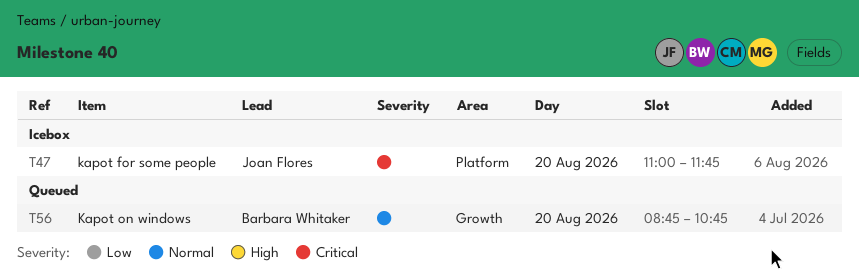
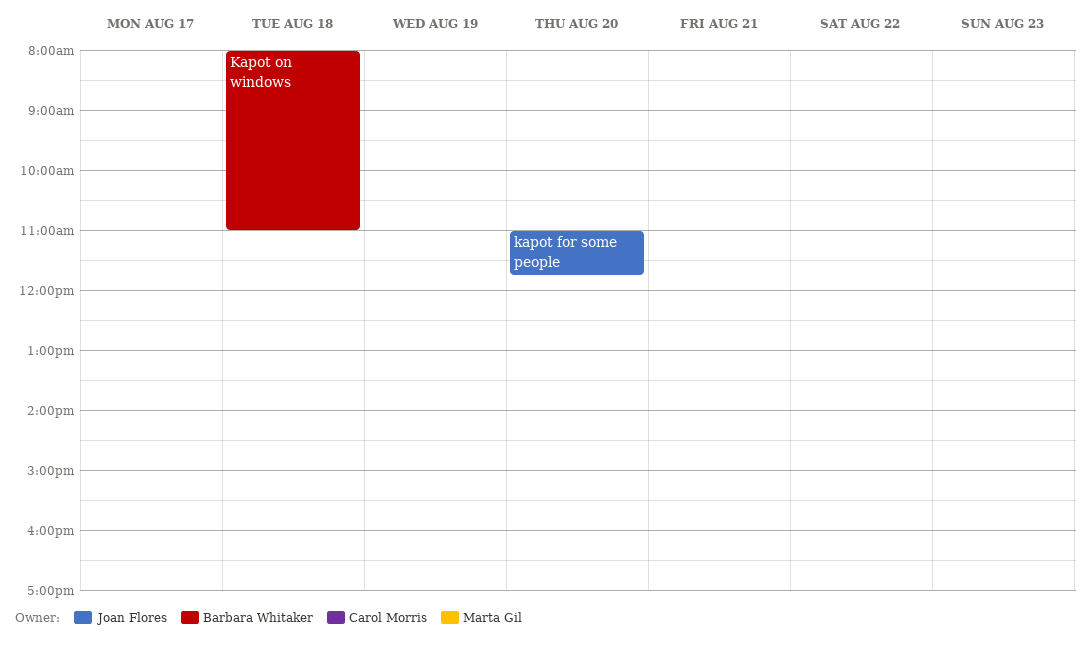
Kapot on windows, day: Aug 20 -> Aug 18
Kapot on windows, begins: 08:45 -> 08:00
Kapot on windows, ends: 10:45 -> 11:00

